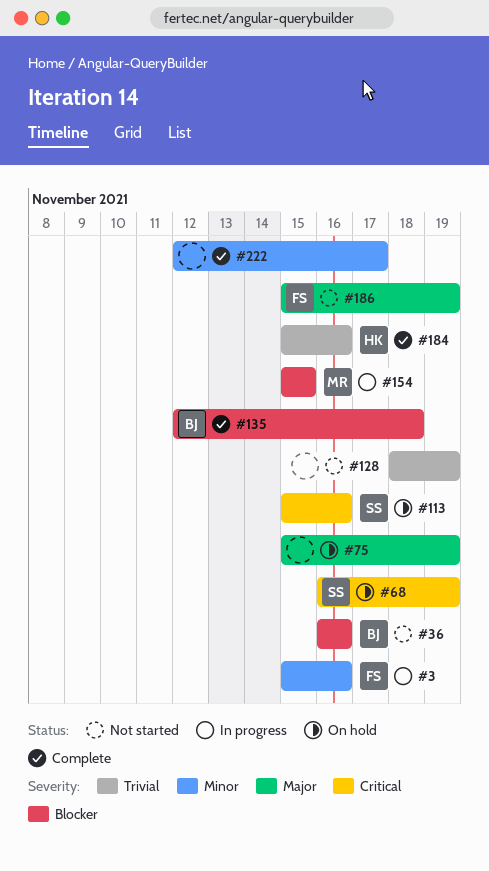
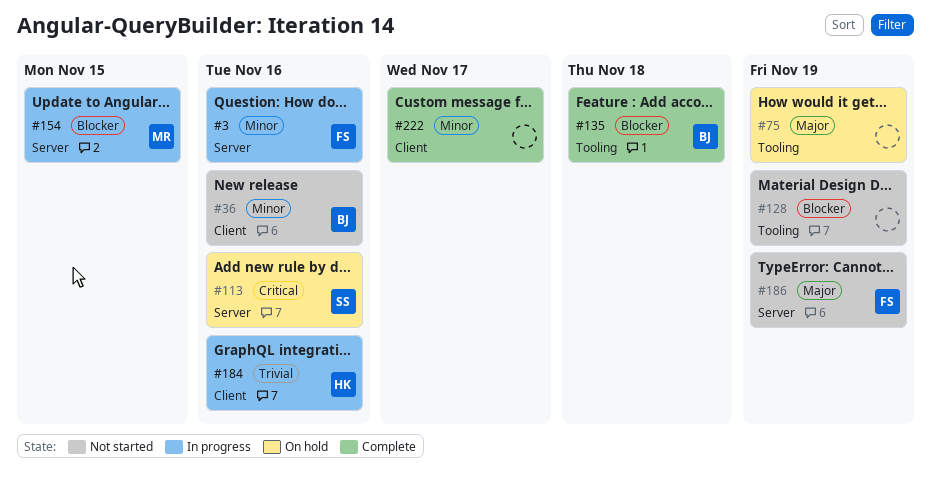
#36, priority: Blocker -> Minor
#68: present -> none
#128, priority: Trivial -> Blocker
#184, status: Complete -> In progress

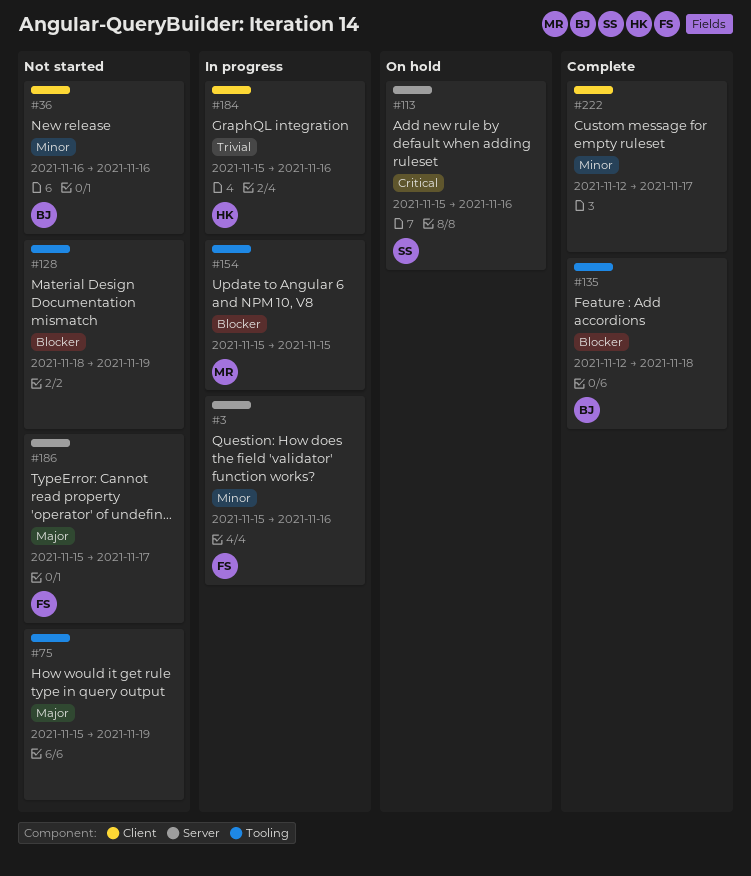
#75, status: On hold -> Not started
#154, label: Server -> Tooling
#186, due: Nov 19 -> Nov 17

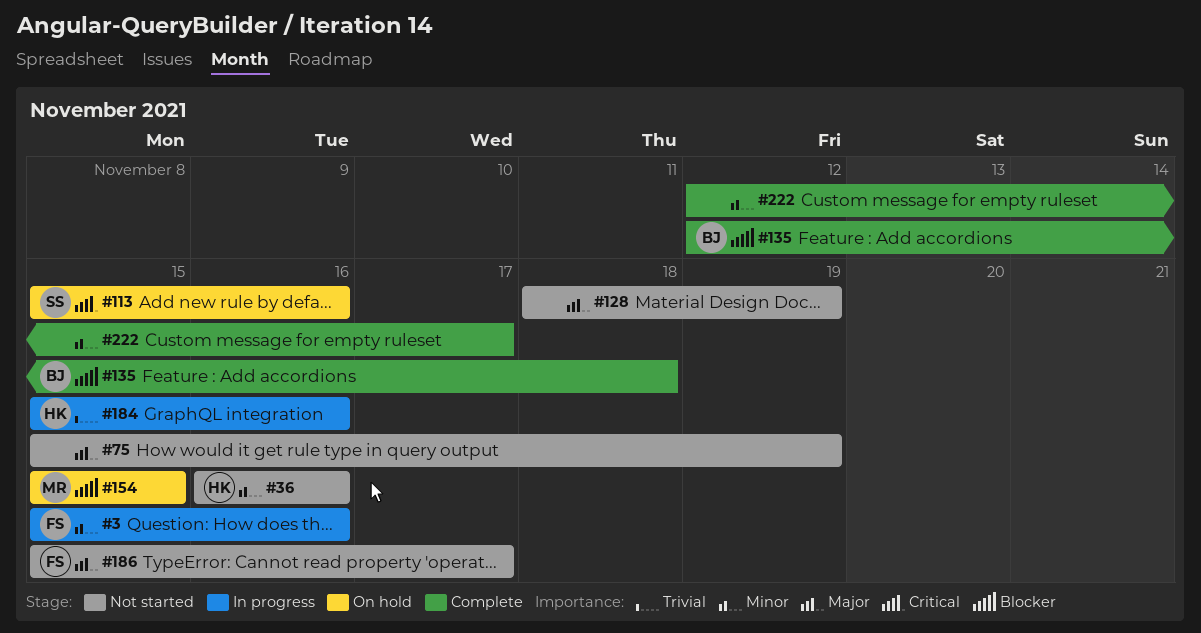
#36, owner: BJ -> HK
#128, priority: Blocker -> Major
#154, status: In progress -> On hold

